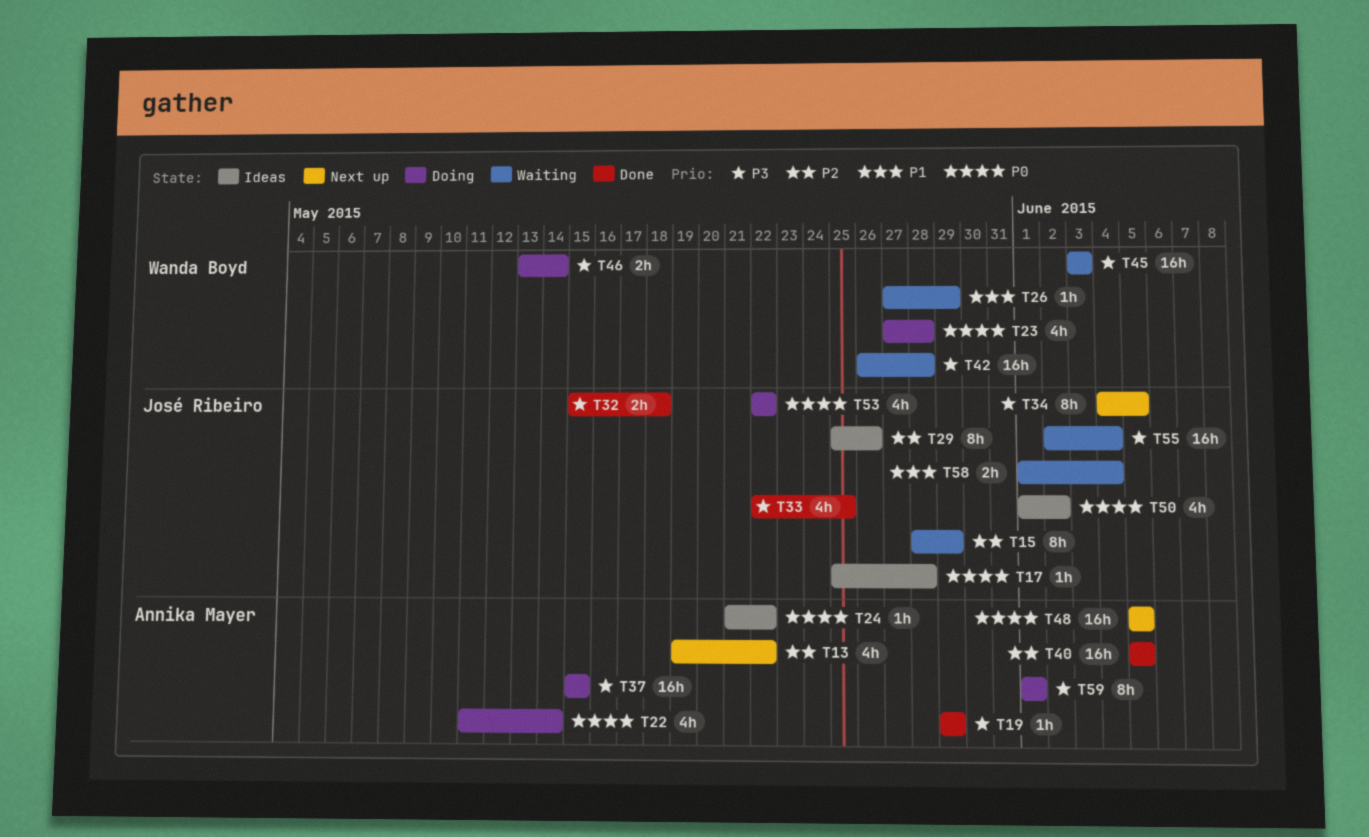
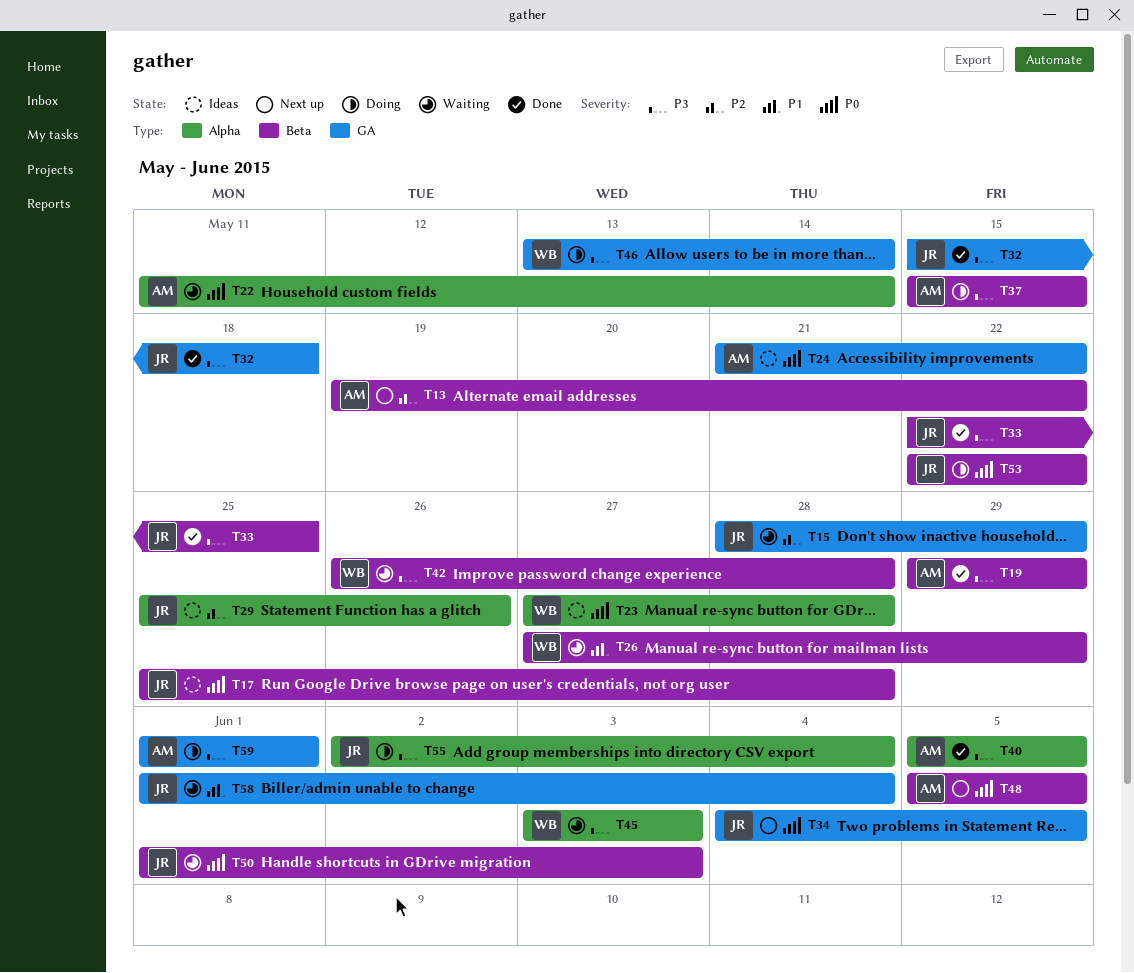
T22, status: Doing -> Waiting
T23, status: Doing -> Ideas
T34, priority: P3 -> P0
T40, priority: P2 -> P3
T50, status: Ideas -> Waiting
T50, due: Jun 2 -> Jun 3
T55, status: Waiting -> Doing

